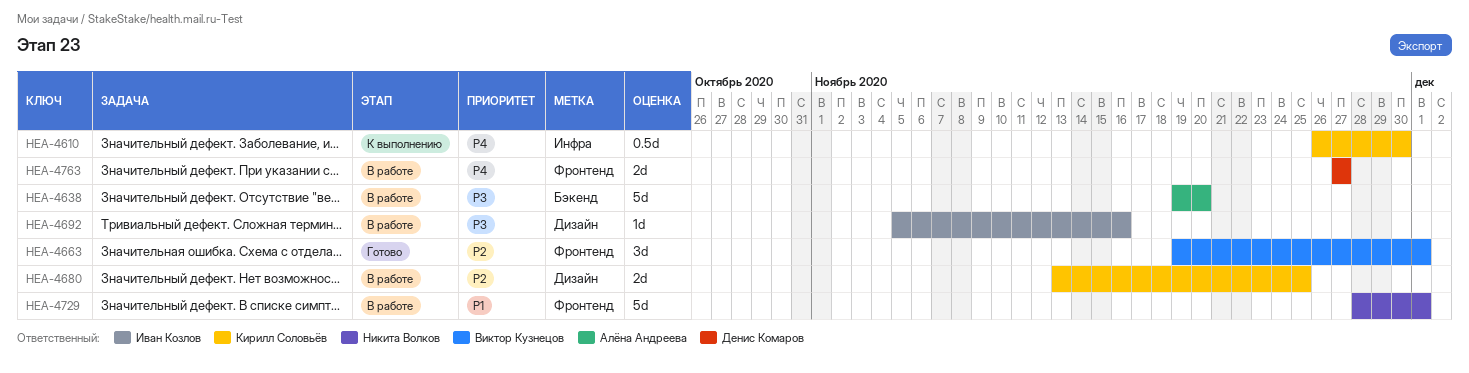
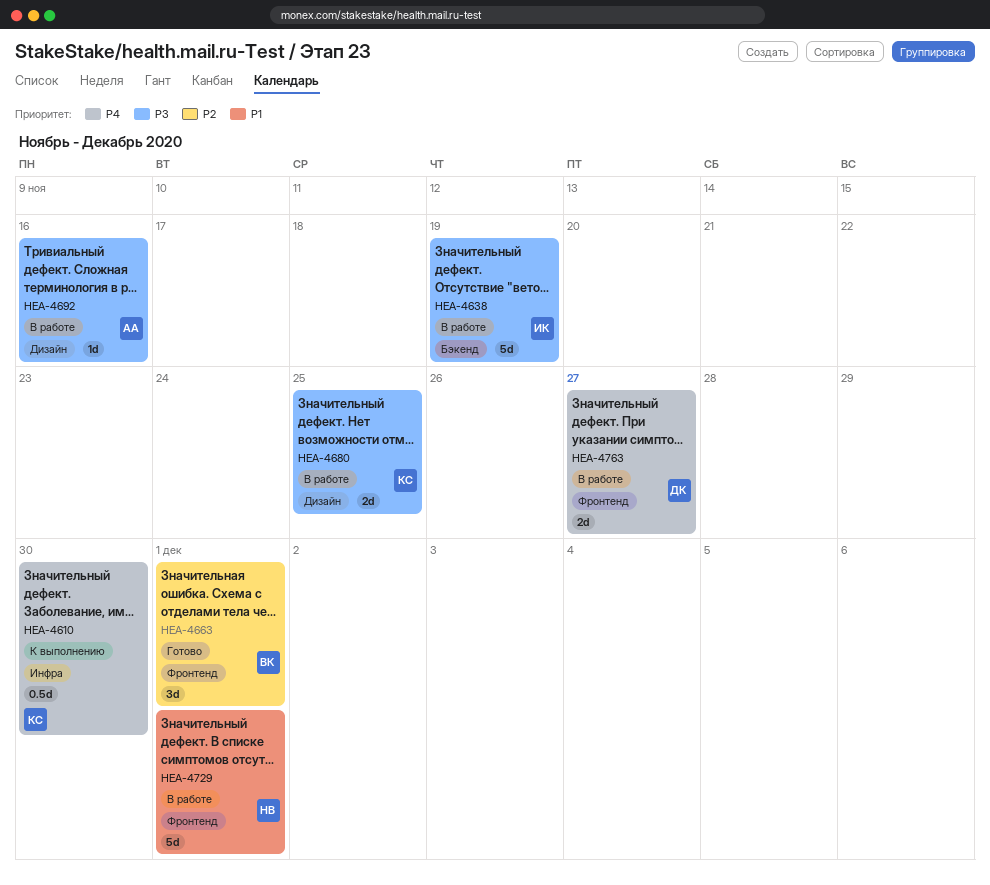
HEA-4638, owner: Алёна Андреева -> Иван Козлов
HEA-4638, due: Nov 20 -> Nov 19
HEA-4680, priority: P2 -> P3
HEA-4692, owner: Иван Козлов -> Алёна Андреева

